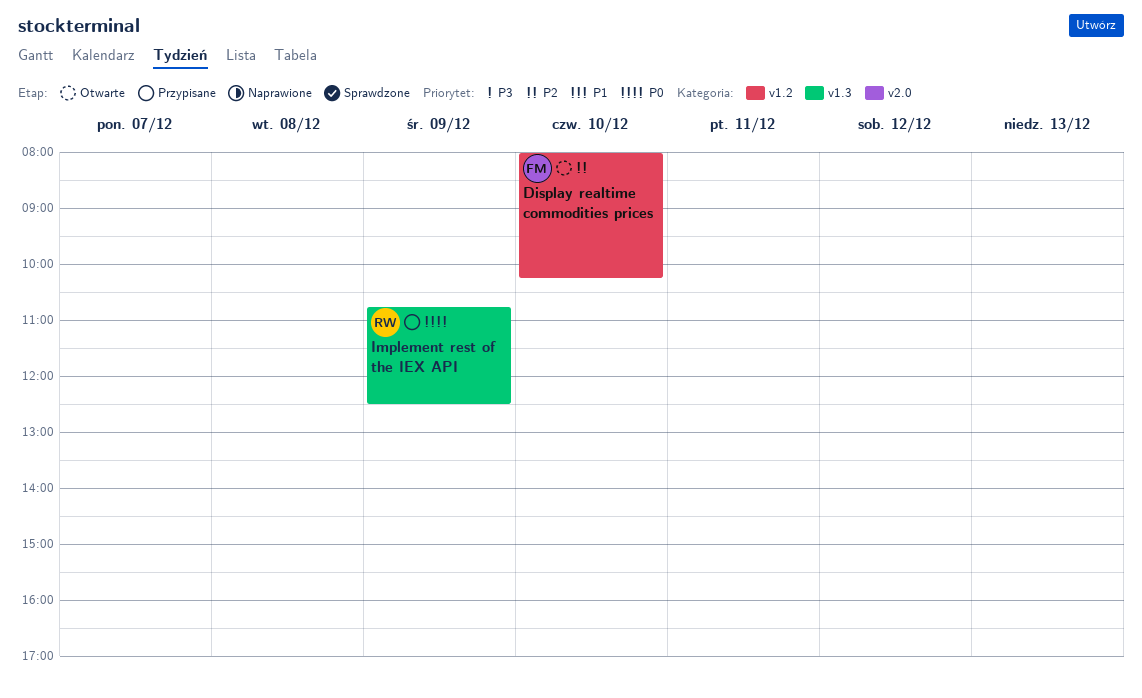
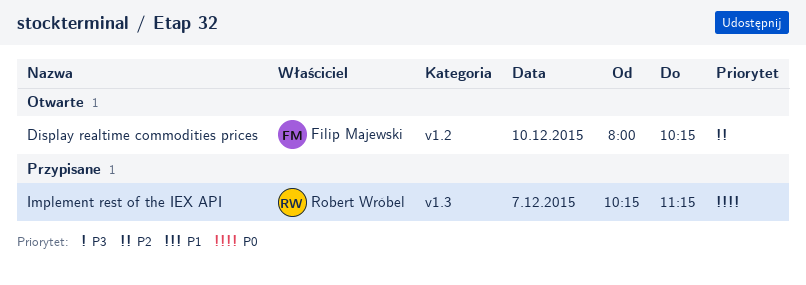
Implement rest of the IEX API, day: Dec 9 -> Dec 7
Implement rest of the IEX API, begins: 10:45 -> 10:15
Implement rest of the IEX API, ends: 12:30 -> 11:15

